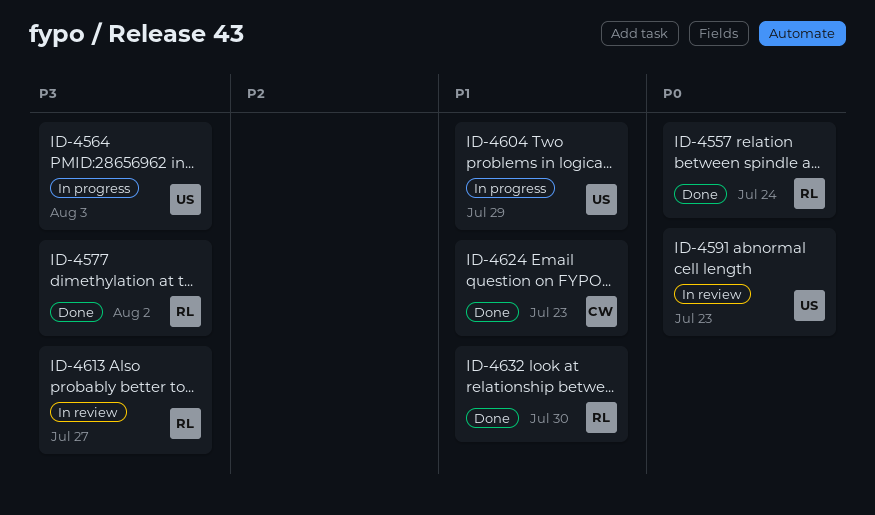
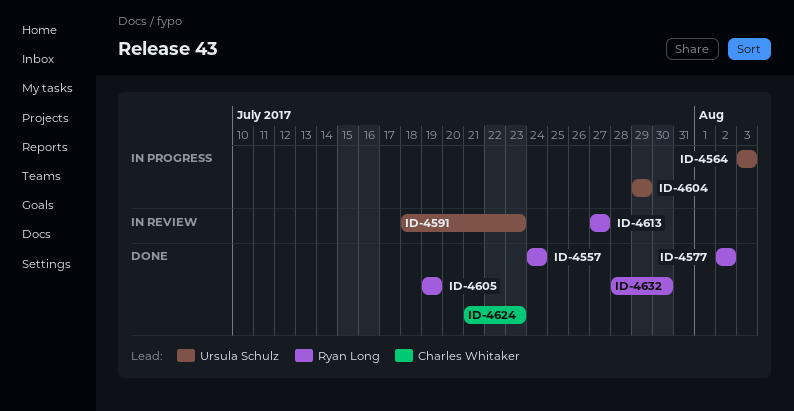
ID-4605: none -> present

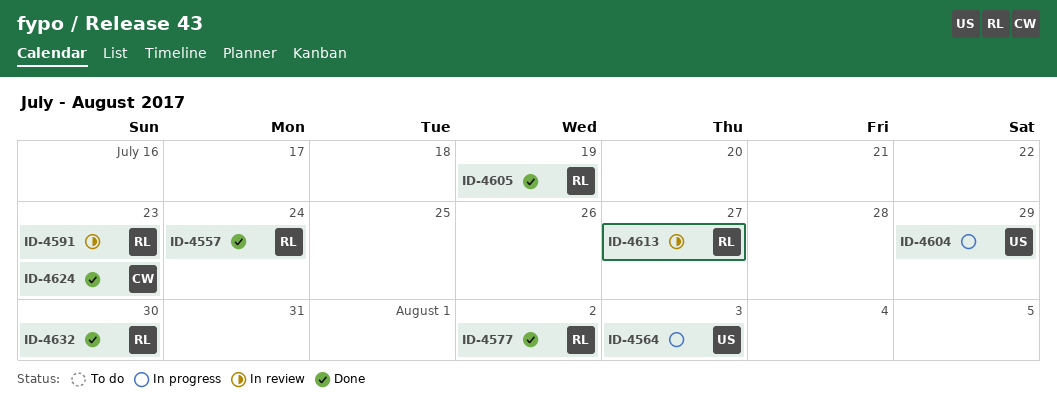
ID-4591, owner: Ursula Schulz -> Ryan Long

